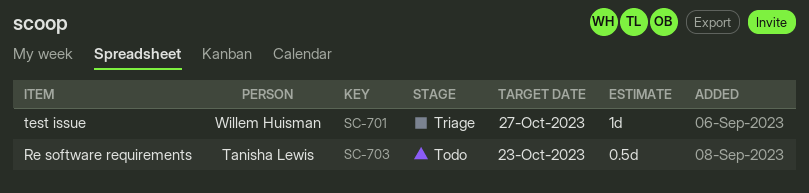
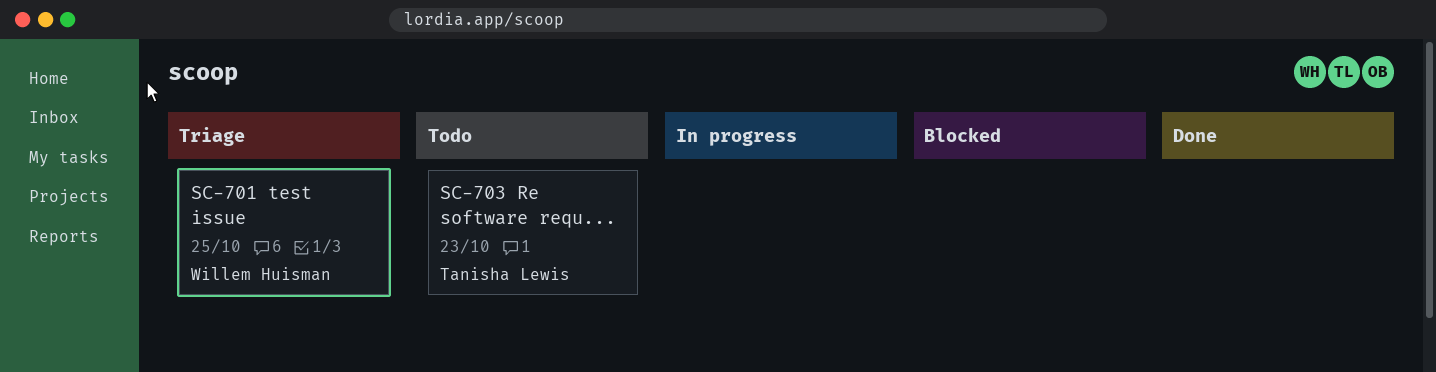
SC-701, due: Oct 27 -> Oct 25

